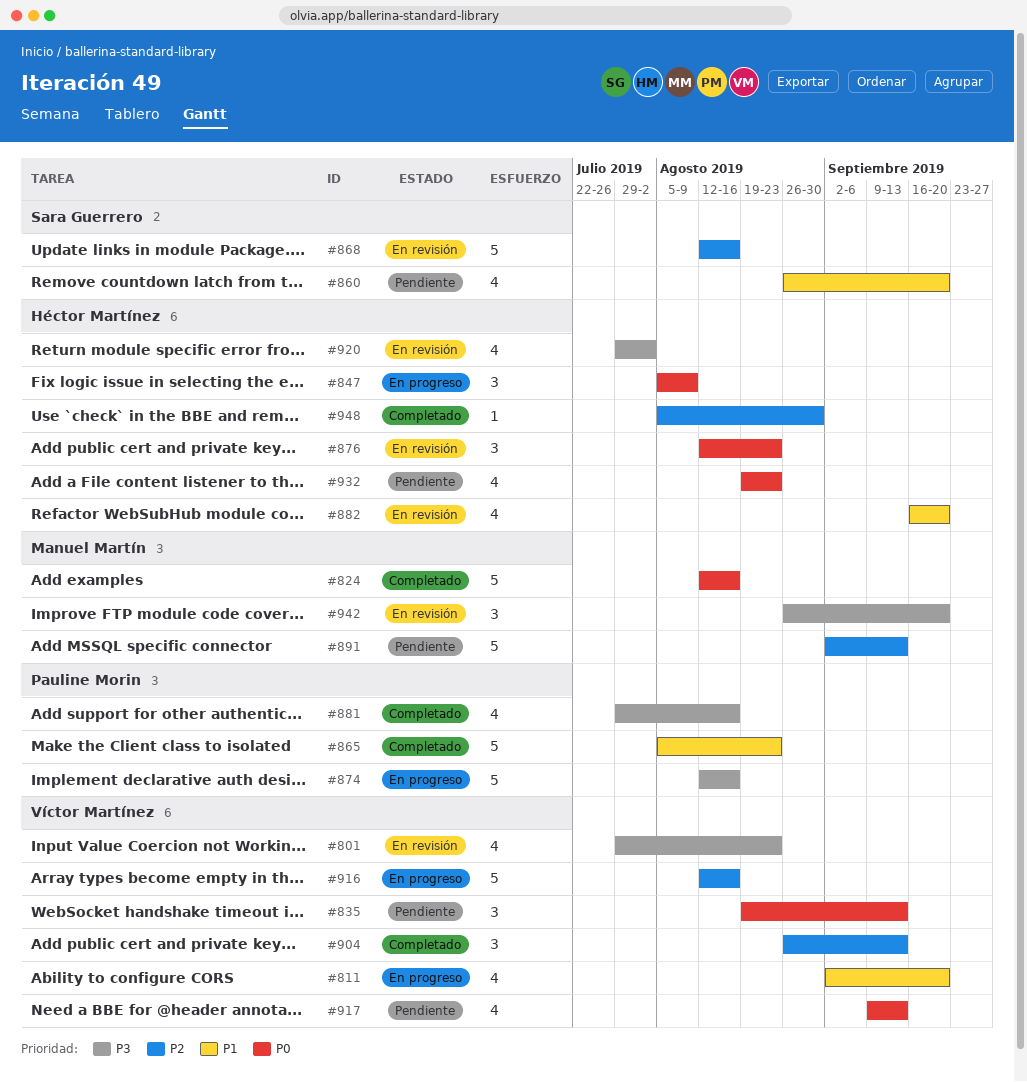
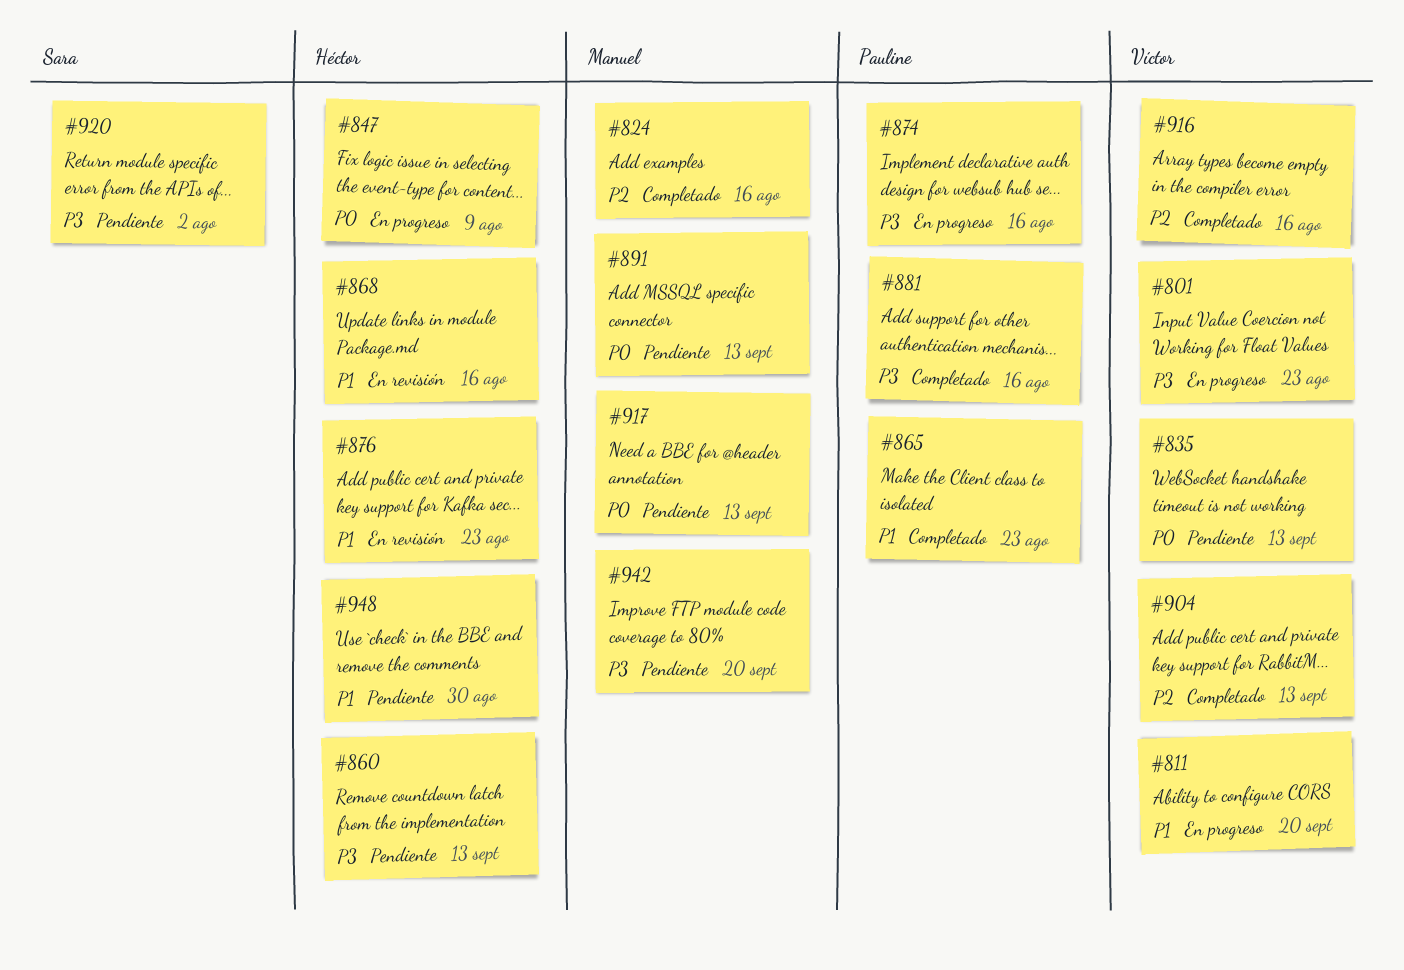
#801, status: En revisión -> En progreso
#824, priority: P0 -> P2
#860, owner: Sara Guerrero -> Héctor Martínez
#860, priority: P1 -> P3
#860, due: Sep 20 -> Sep 13
#868, owner: Sara Guerrero -> Héctor Martínez
#868, priority: P2 -> P1
#876, priority: P0 -> P1
#882: present -> none
#891, priority: P2 -> P0
#916, status: En progreso -> Completado
#917, owner: Víctor Martínez -> Manuel Martín
#920, status: En revisión -> Pendiente
#920, owner: Héctor Martínez -> Sara Guerrero
#932: present -> none
#942, status: En revisión -> Pendiente
#948, status: Completado -> Pendiente
#948, priority: P2 -> P1

